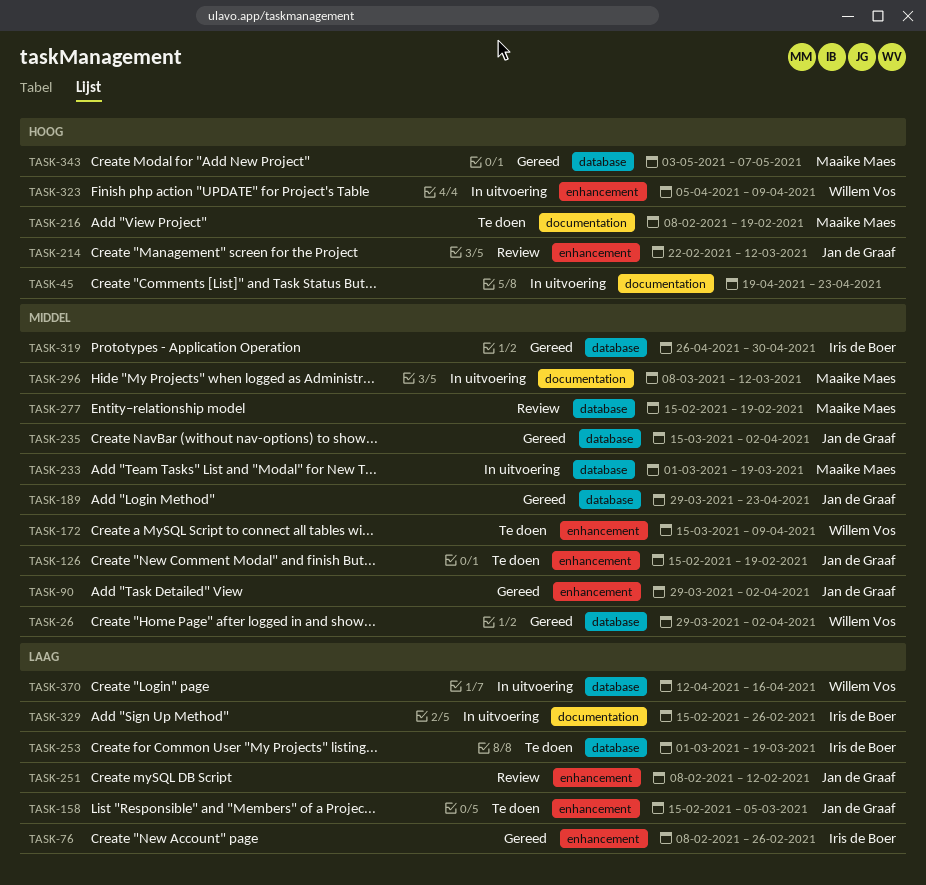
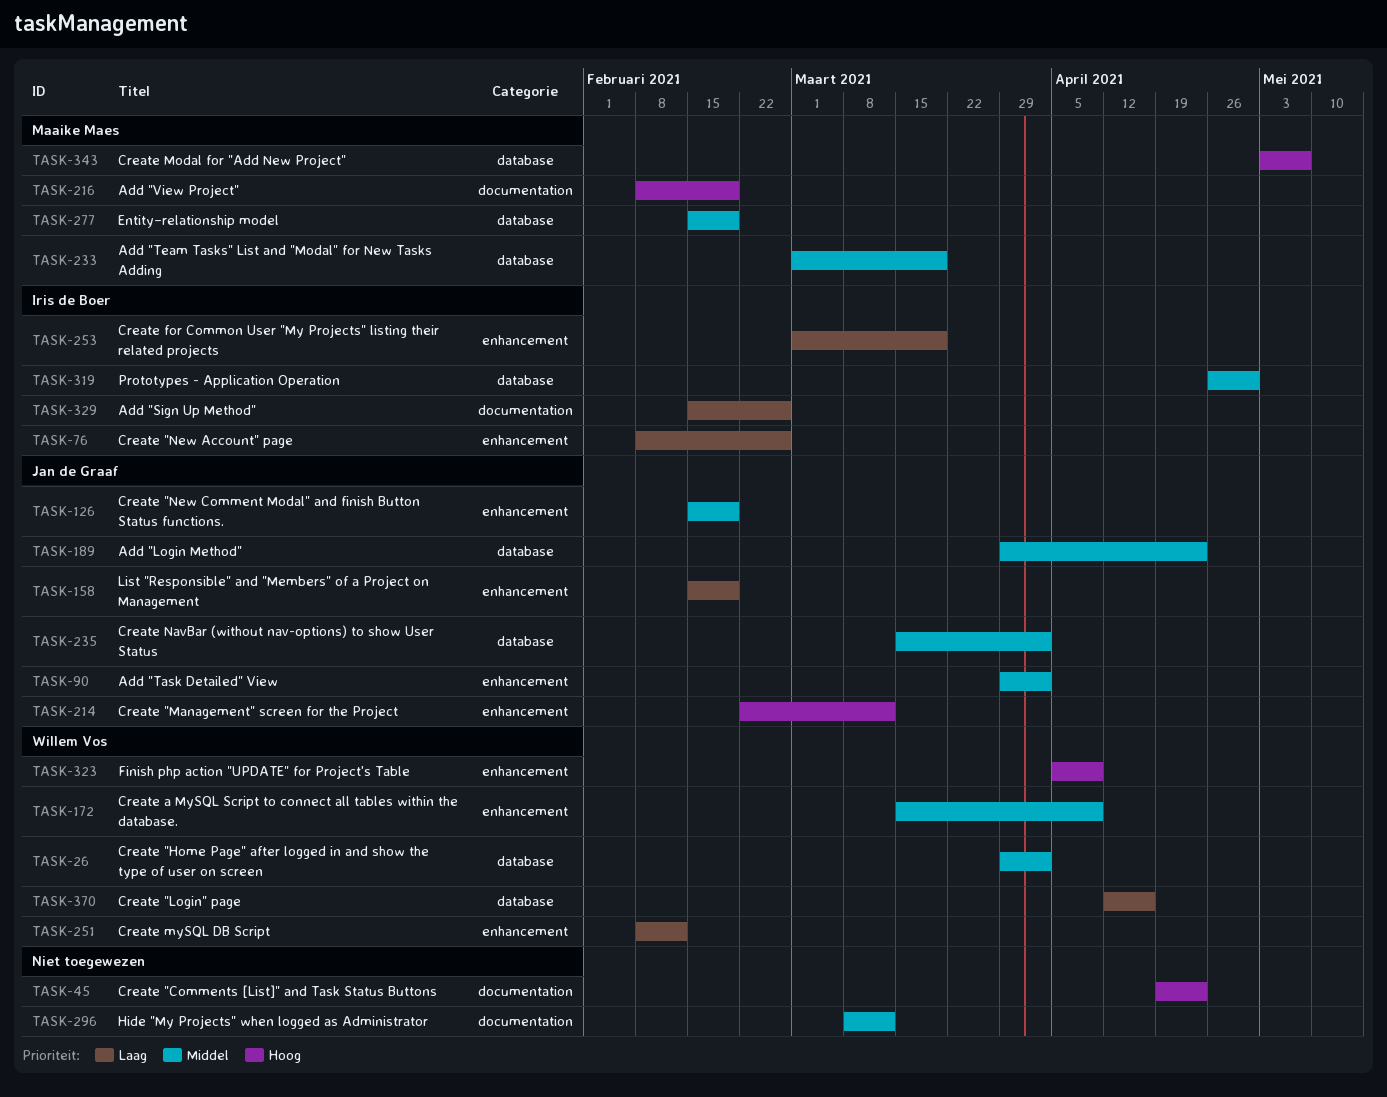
TASK-158, due: Mar 5 -> Feb 19
TASK-251, owner: Jan de Graaf -> Willem Vos
TASK-253, label: database -> enhancement
TASK-296, owner: Maaike Maes -> none

